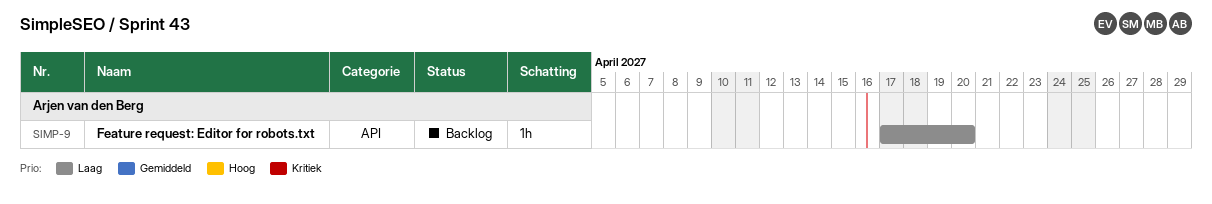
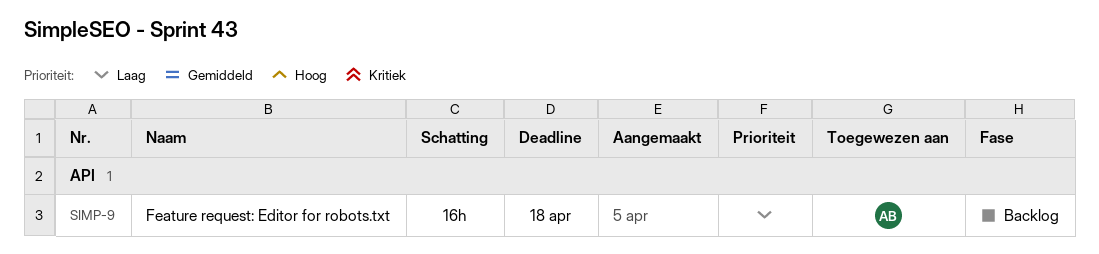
SIMP-9, estimate: 1h -> 16h
SIMP-9, due: Apr 20 -> Apr 18

